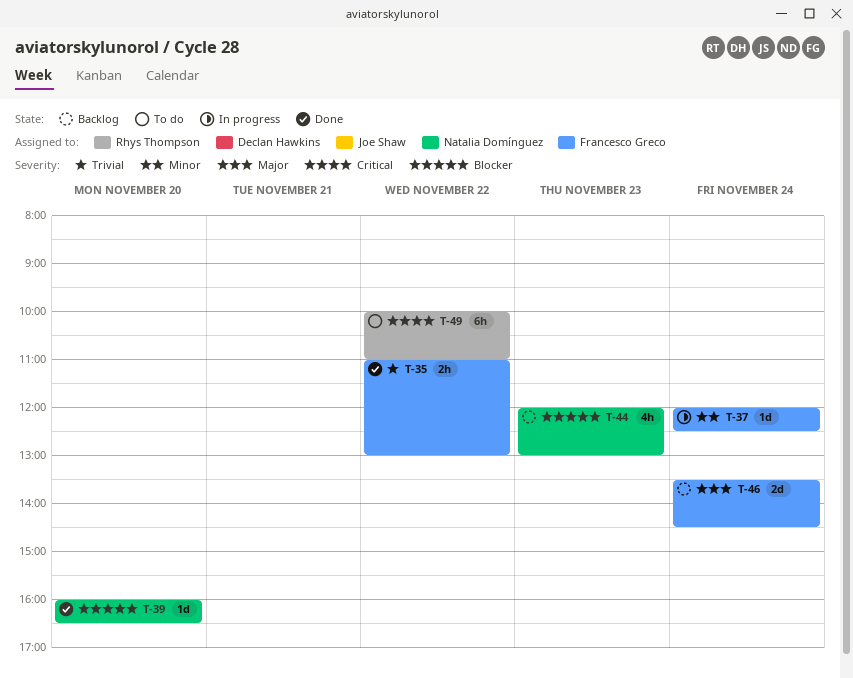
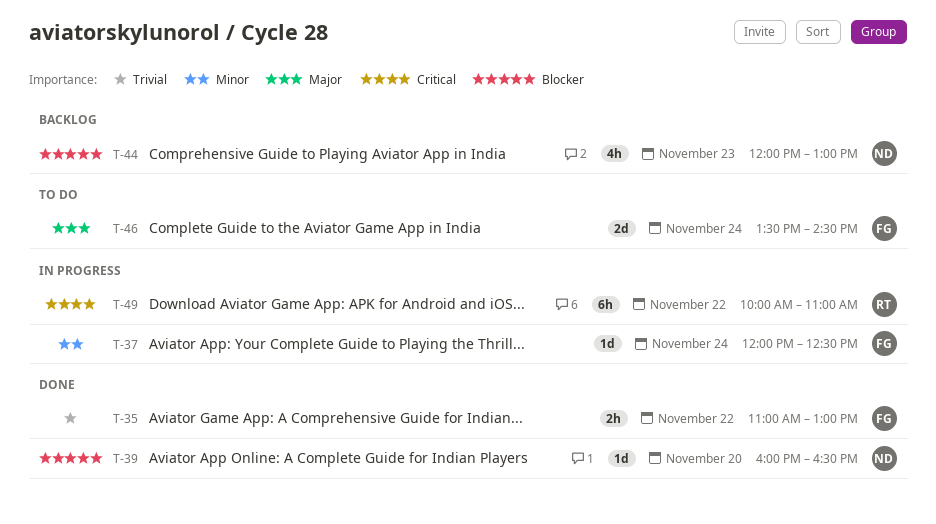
T-46, status: Backlog -> To do
T-49, status: To do -> In progress

